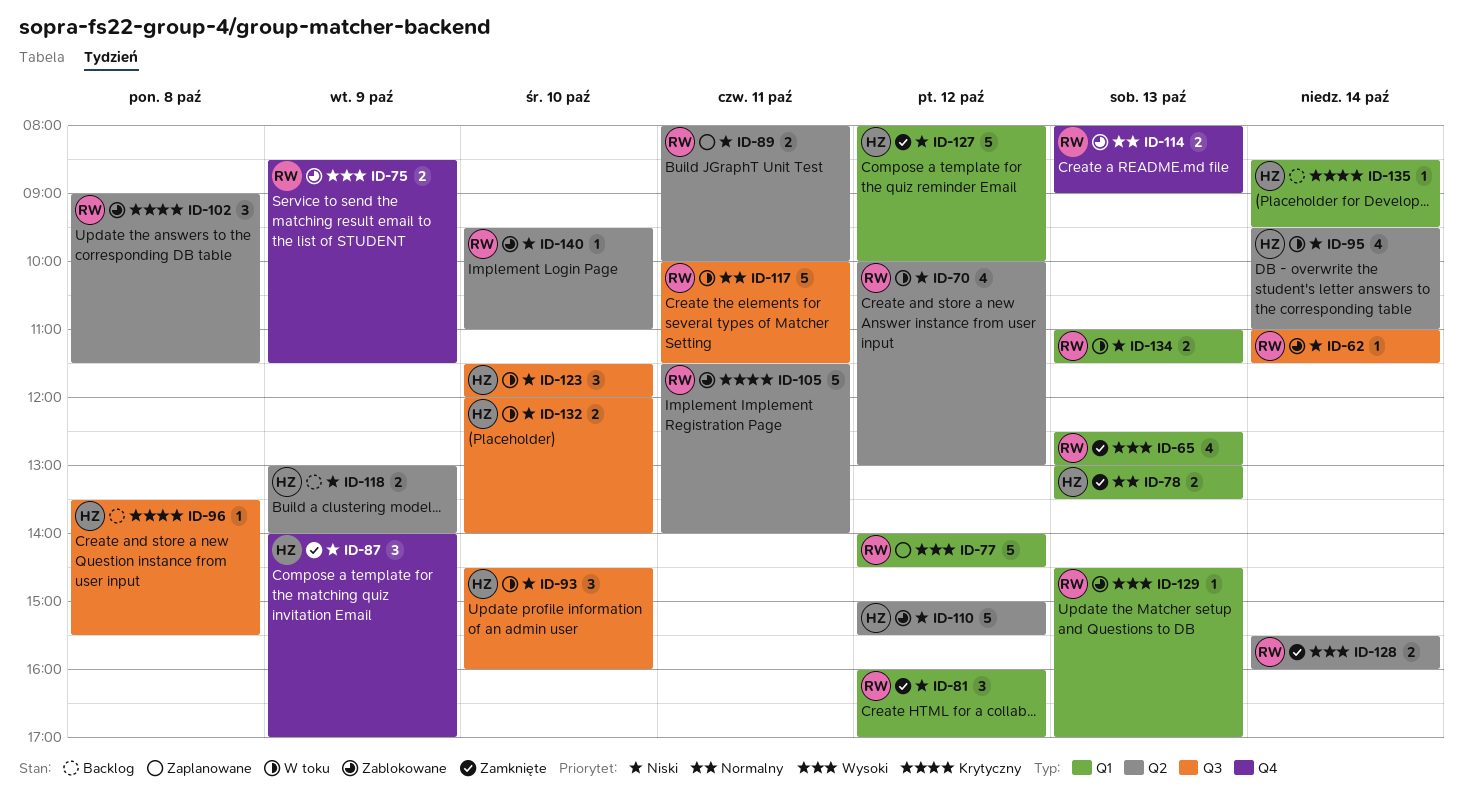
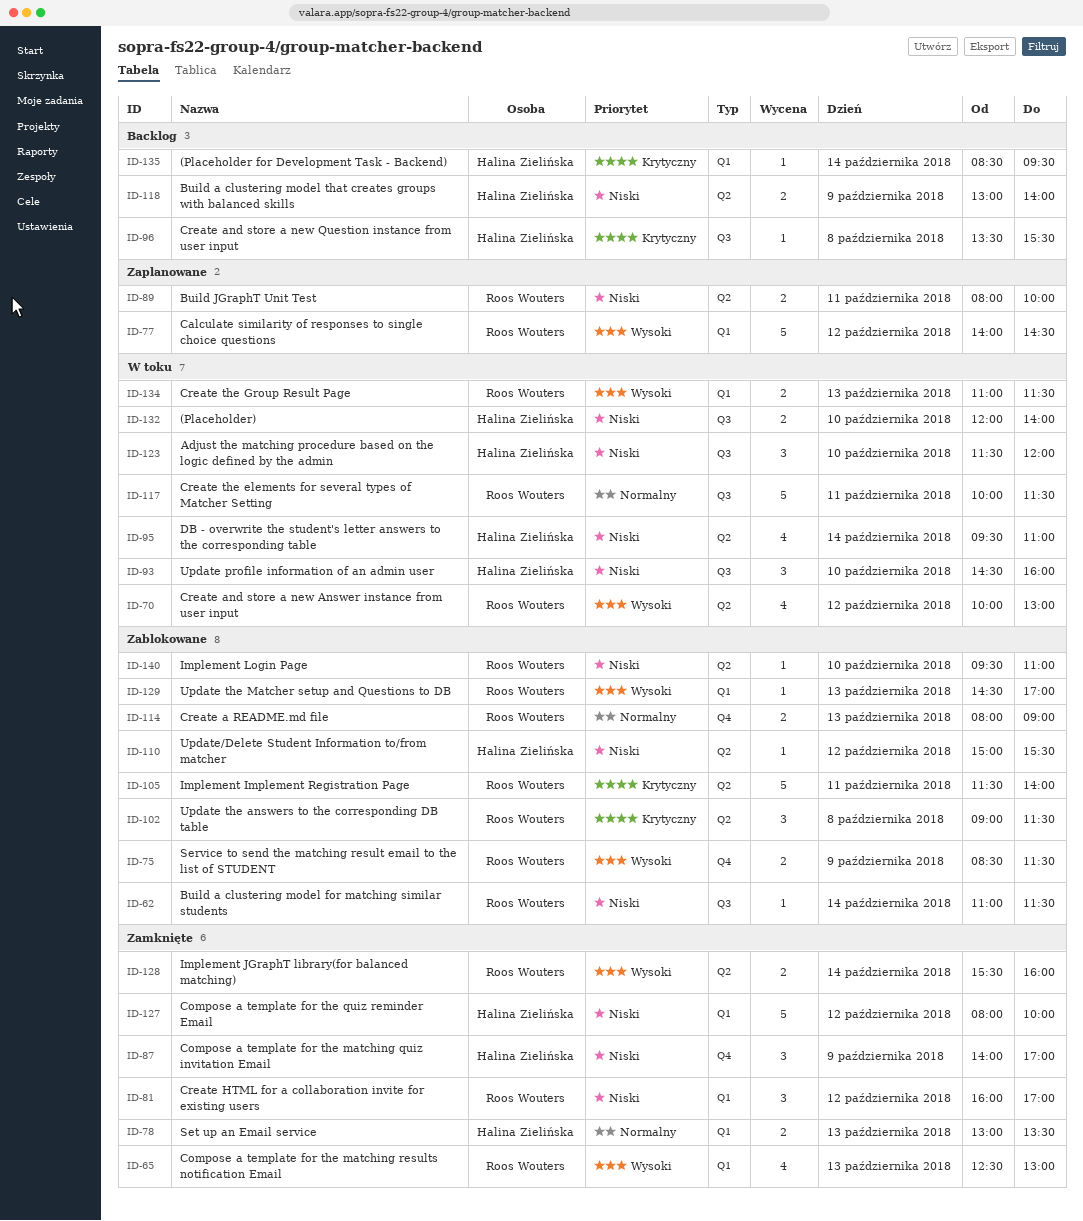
ID-70, priority: Niski -> Wysoki
ID-110, estimate: 5 -> 1
ID-134, priority: Niski -> Wysoki

